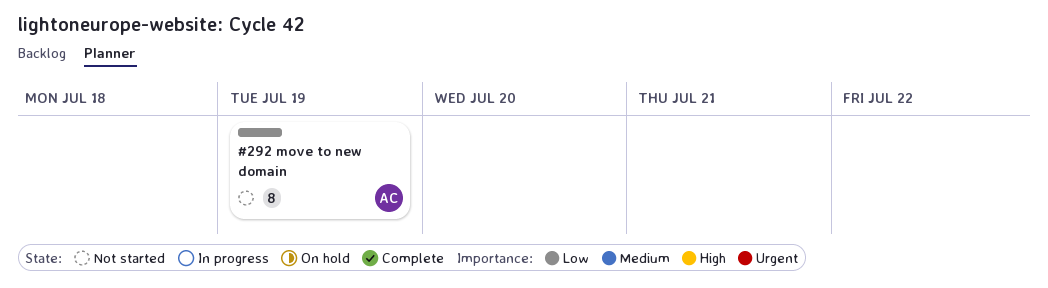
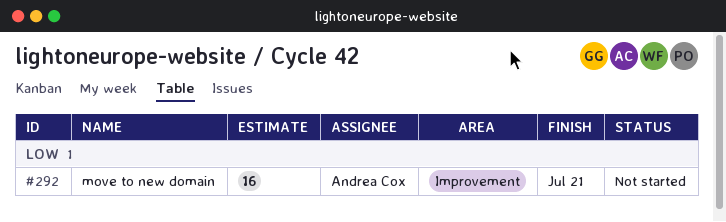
#292, estimate: 8 -> 16
#292, due: Jul 19 -> Jul 21

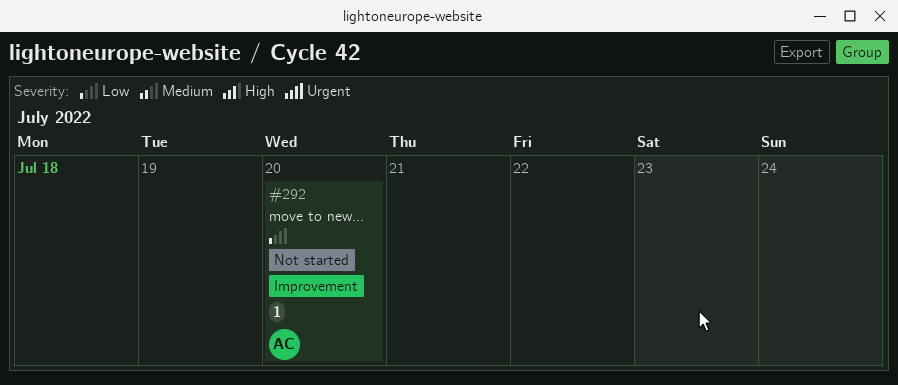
#292, estimate: 16 -> 1
#292, due: Jul 21 -> Jul 20

